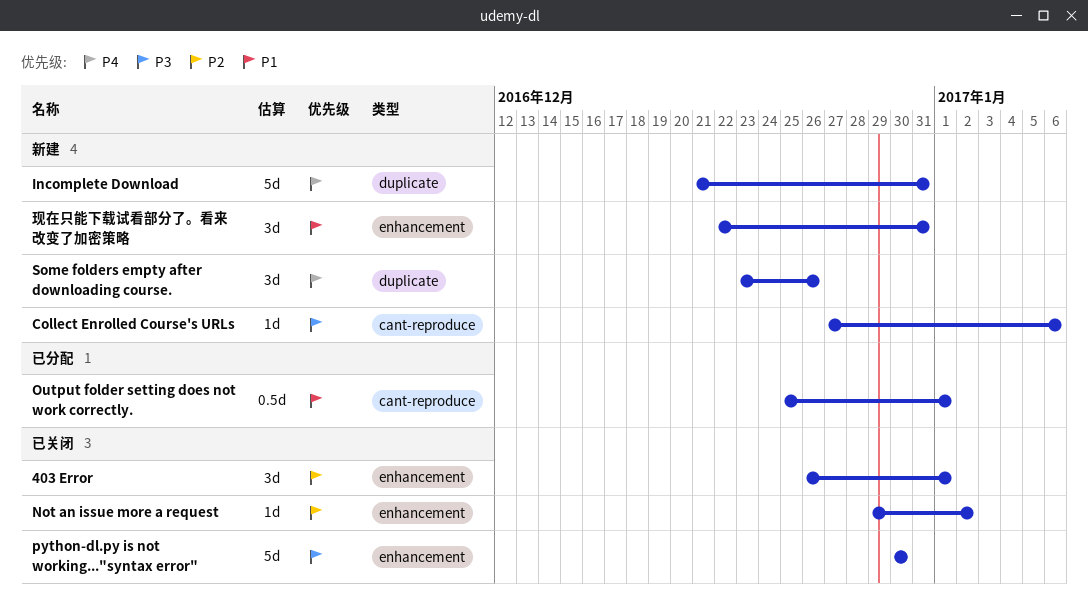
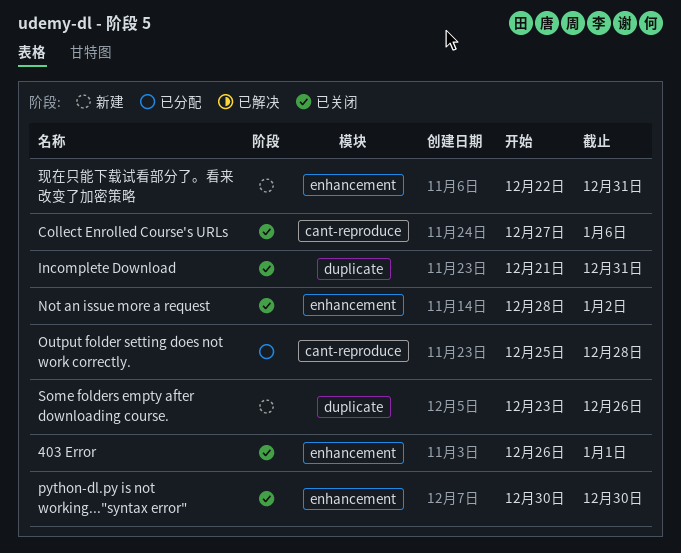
Collect Enrolled Course's URLs, status: 新建 -> 已关闭
Incomplete Download, status: 新建 -> 已关闭
Not an issue more a request, start: Dec 29 -> Dec 28
Output folder setting does not work correctly., due: Jan 1 -> Dec 28

